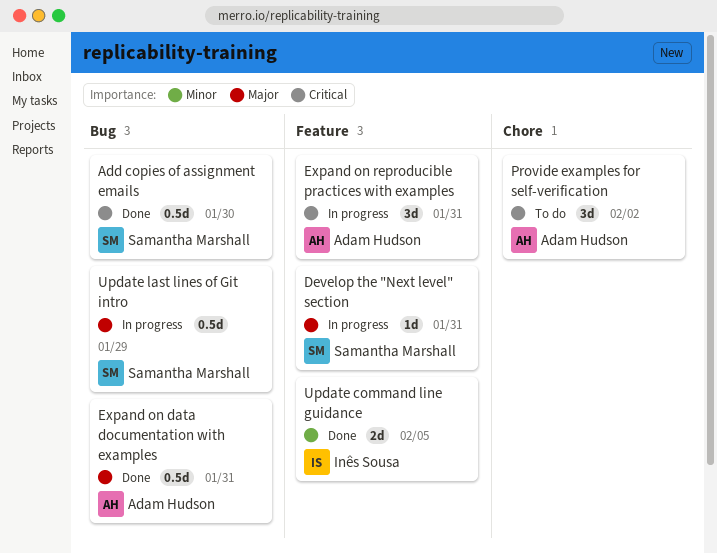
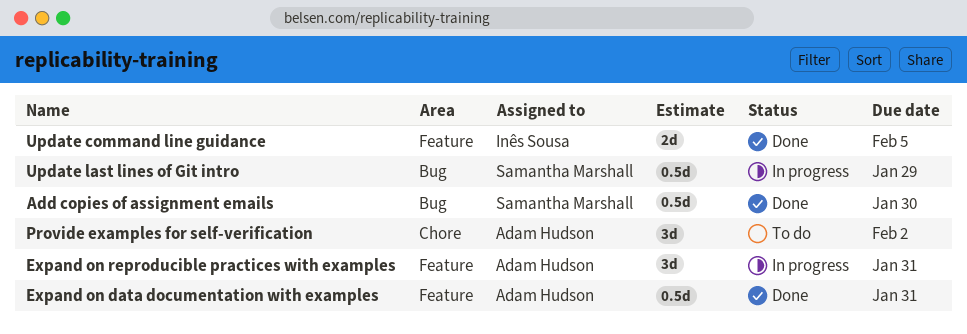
Develop the "Next level" section: present -> none
Expand on data documentation with examples, label: Bug -> Feature

